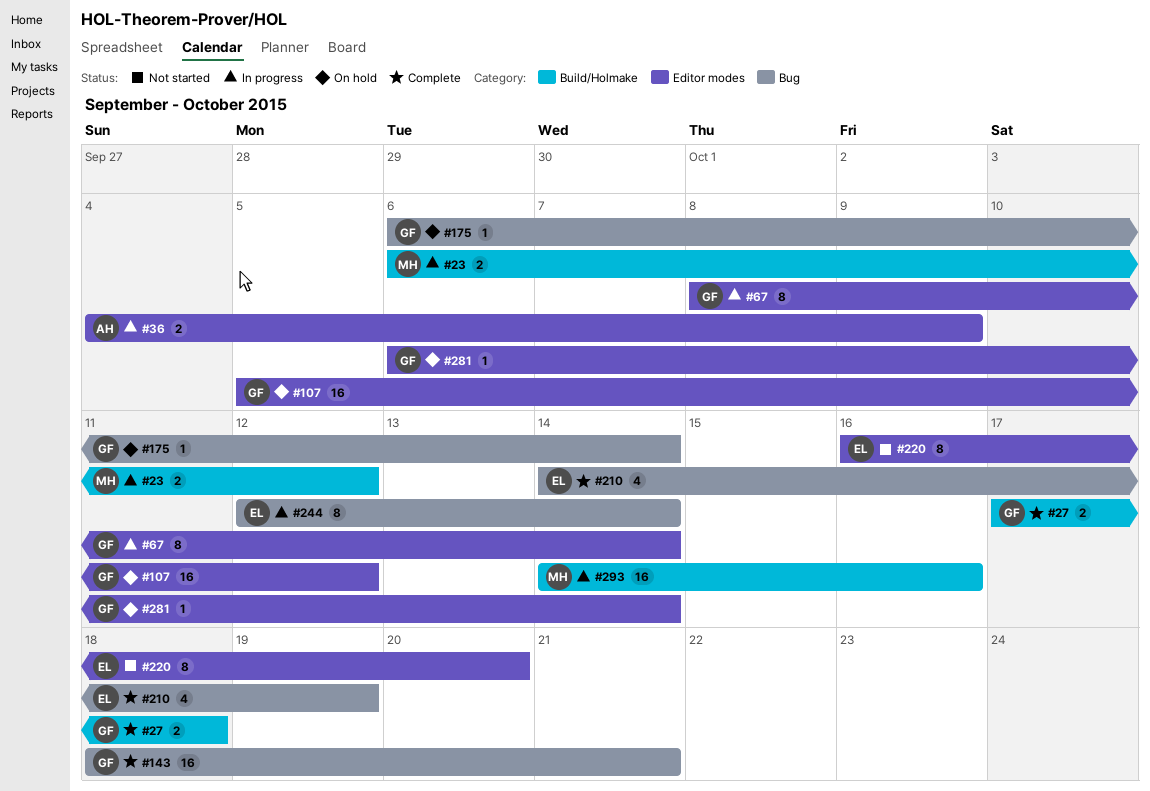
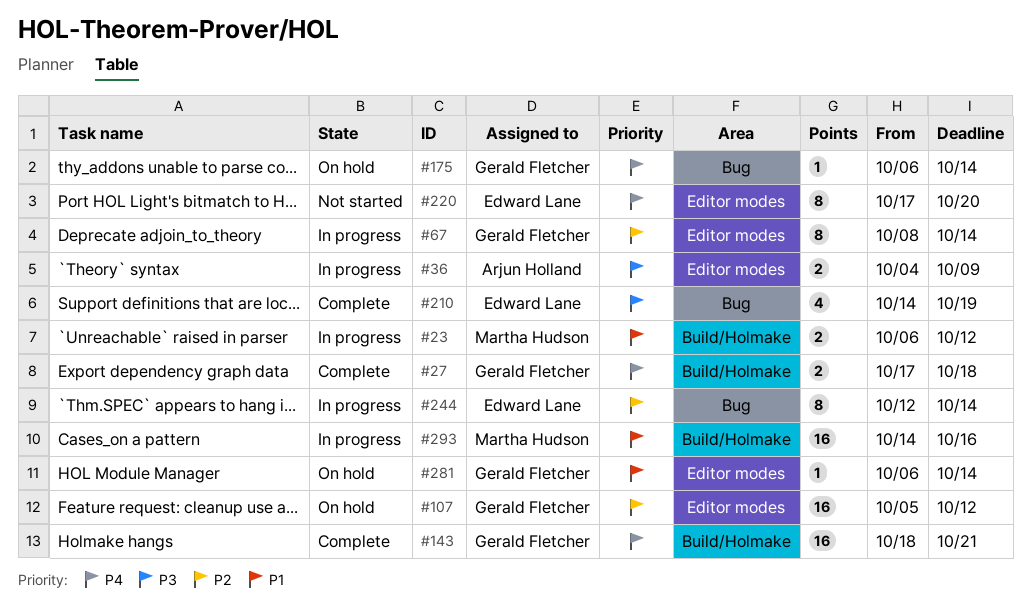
#143, label: Bug -> Build/Holmake
#220, start: Oct 16 -> Oct 17

